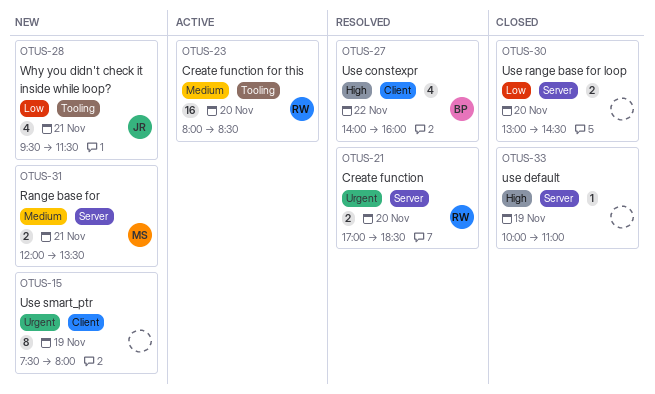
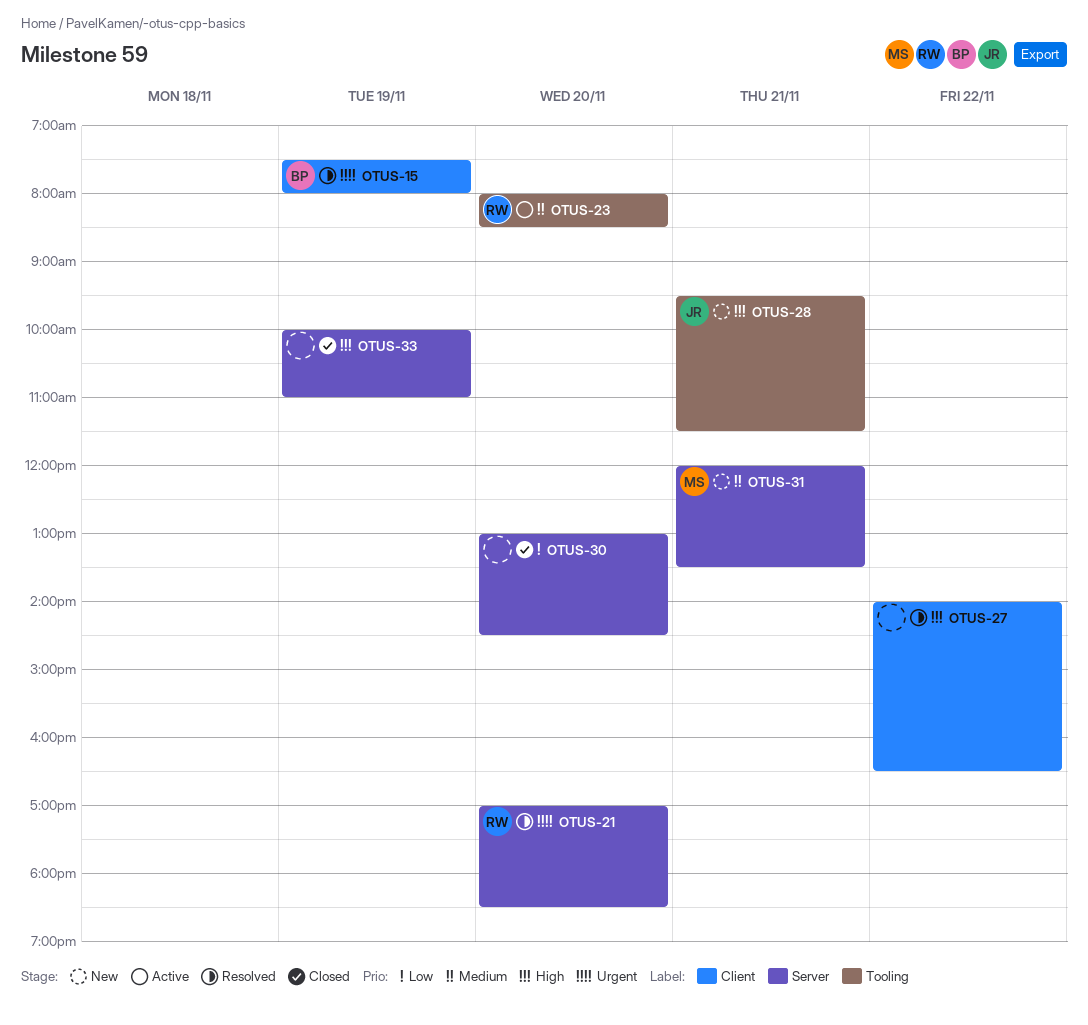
OTUS-15, status: New -> Resolved
OTUS-15, owner: none -> BP
OTUS-27, owner: BP -> none
OTUS-27, ends: 16:00 -> 16:30
OTUS-28, priority: Low -> High

